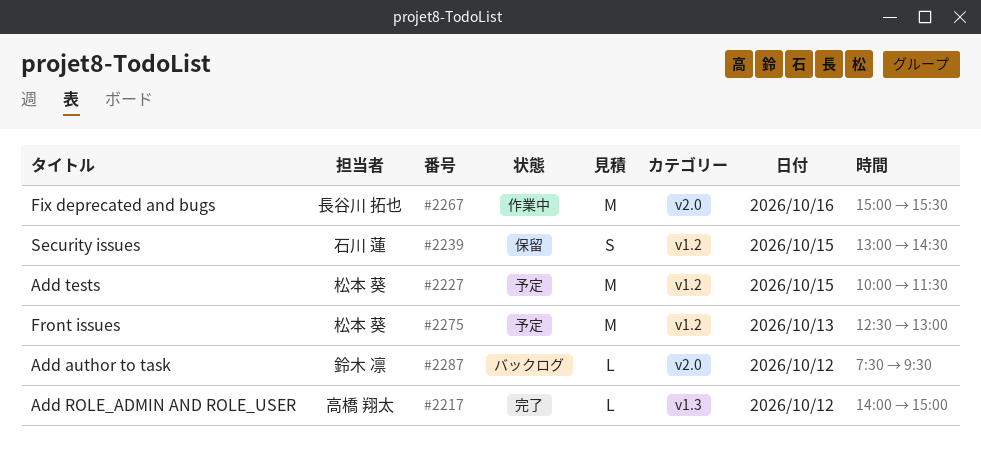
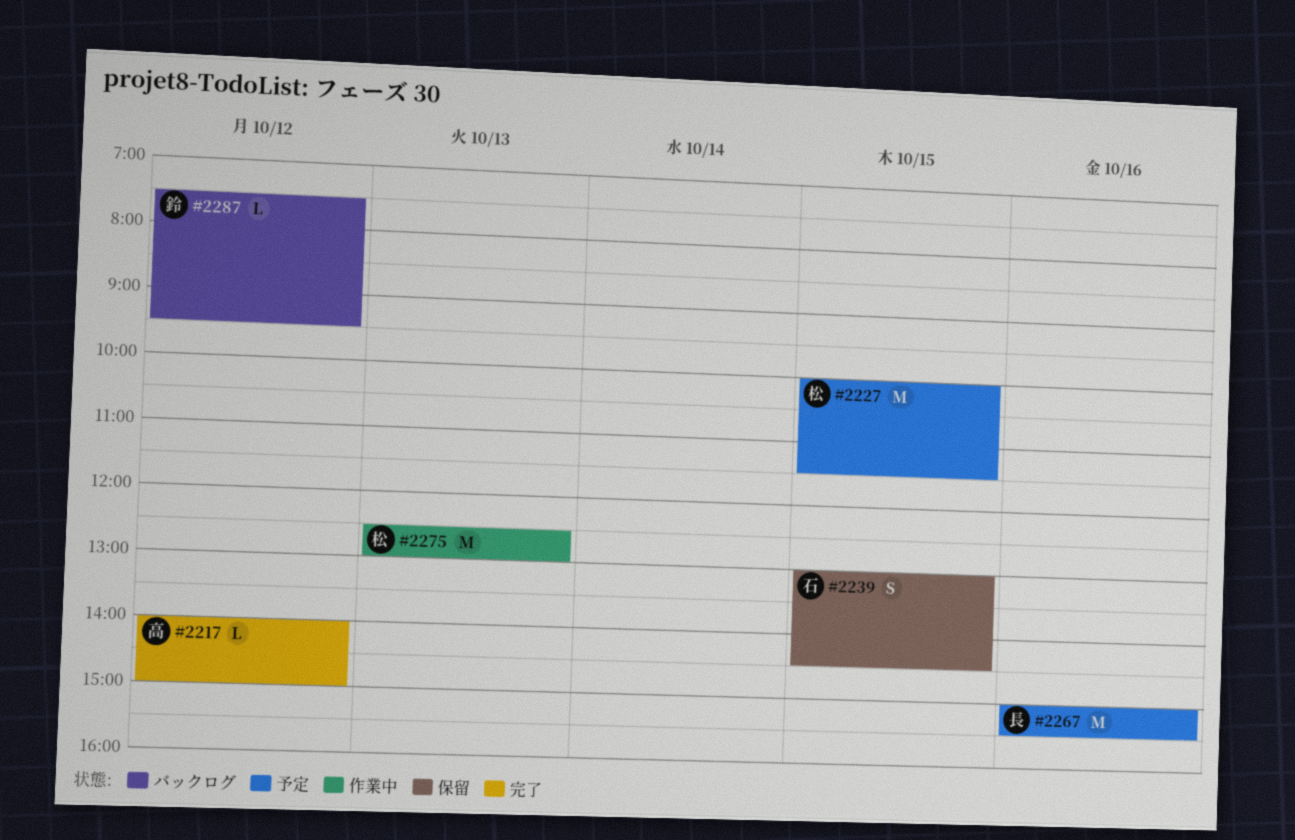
#2267, status: 作業中 -> 予定
#2275, status: 予定 -> 作業中

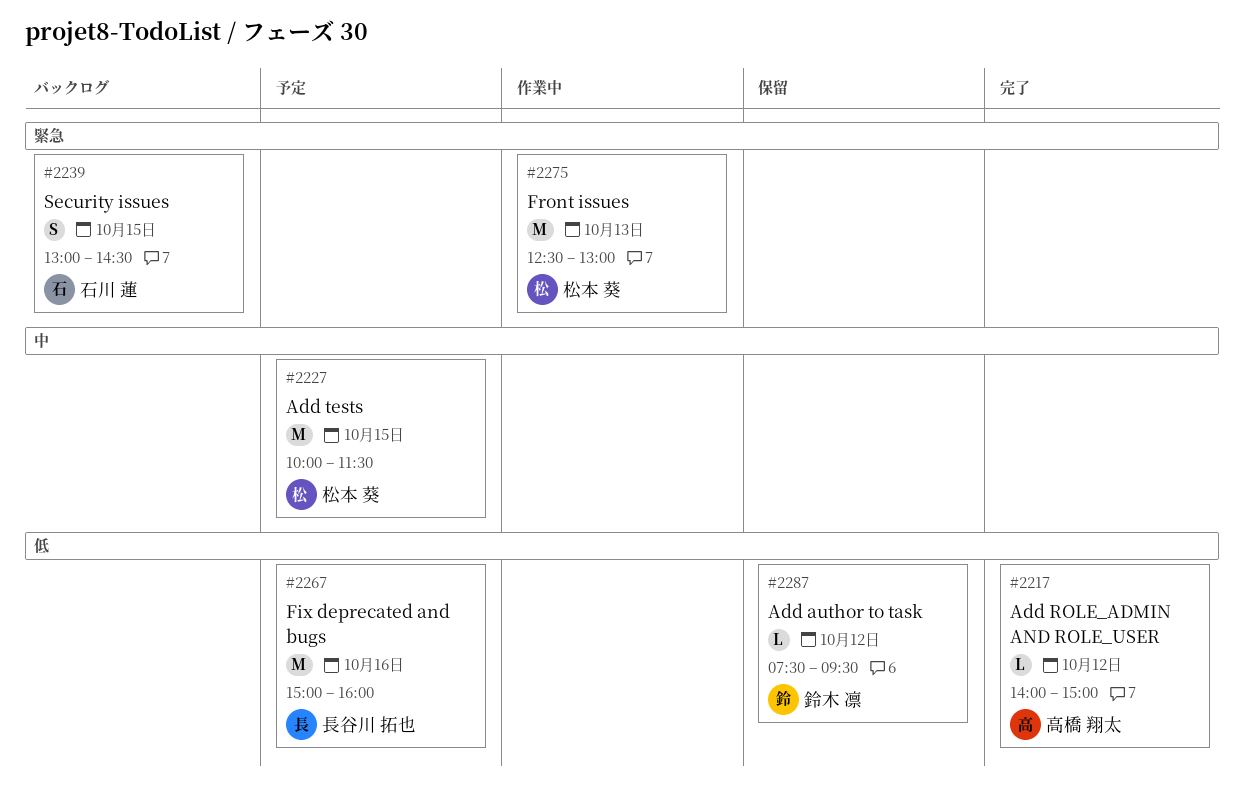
#2239, status: 保留 -> バックログ
#2267, ends: 15:30 -> 16:00
#2287, status: バックログ -> 保留

